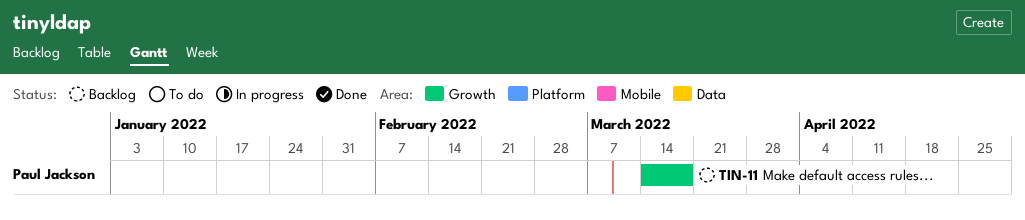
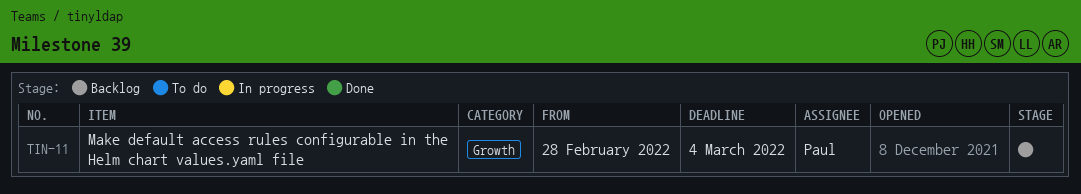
TIN-11, start: Mar 14 -> Feb 28
TIN-11, due: Mar 18 -> Mar 4

